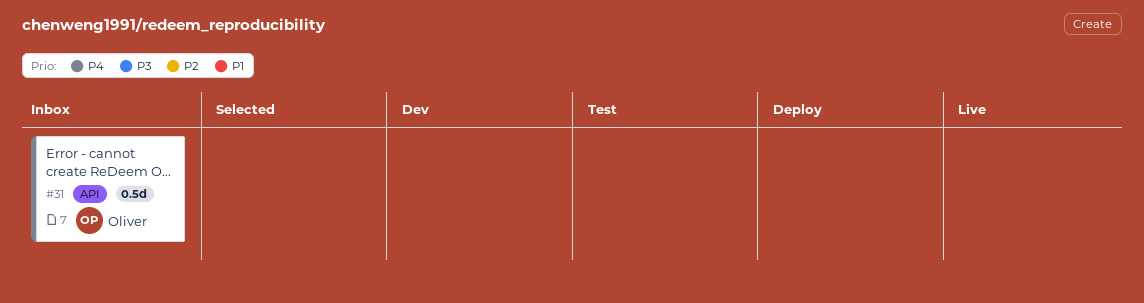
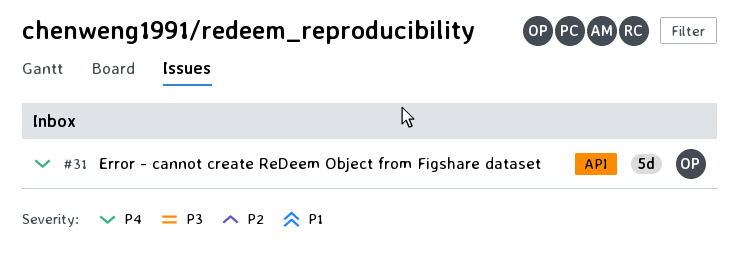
#31, estimate: 0.5d -> 5d

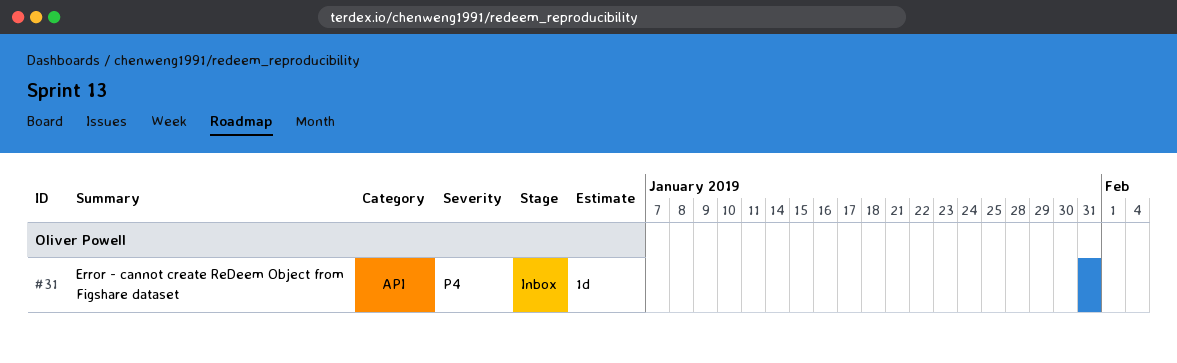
#31, estimate: 5d -> 1d

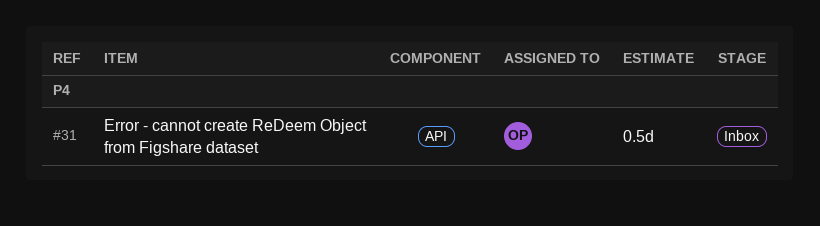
#31, estimate: 1d -> 0.5d

